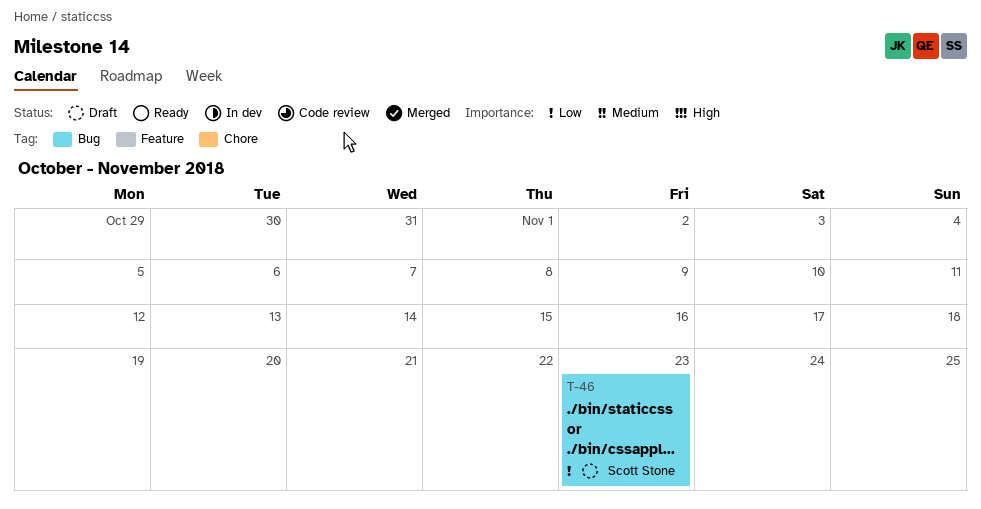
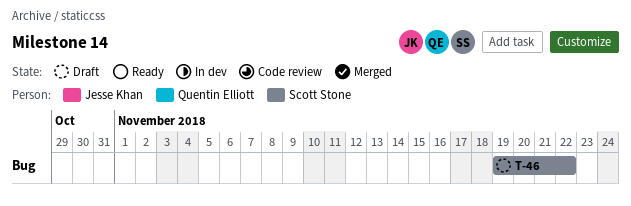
T-46, due: Nov 23 -> Nov 22

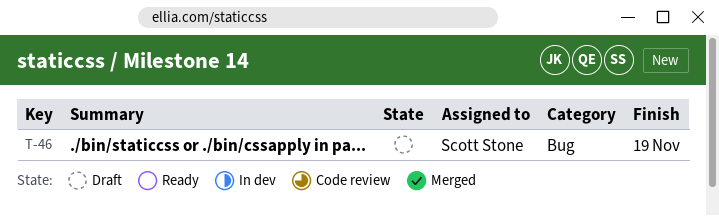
T-46, due: Nov 22 -> Nov 19

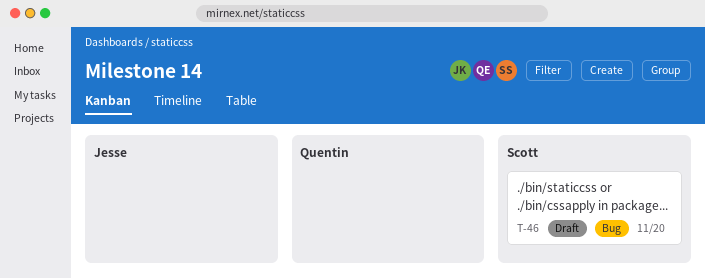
T-46, due: Nov 19 -> Nov 20

